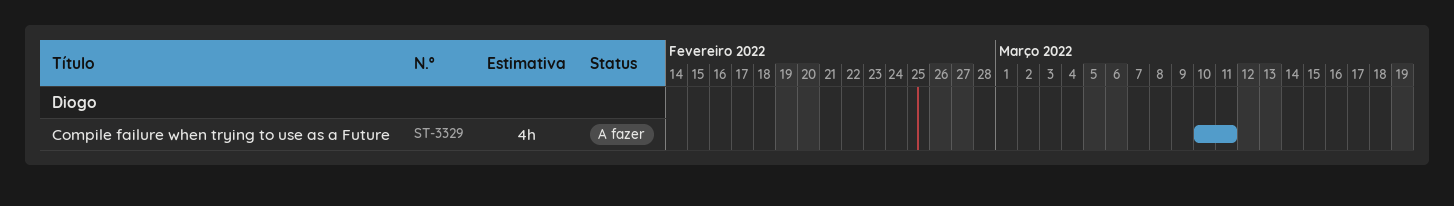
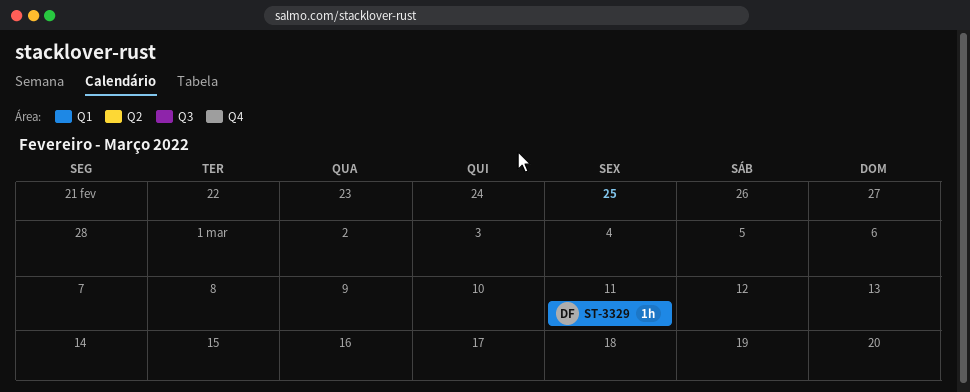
ST-3329, estimate: 4h -> 1h
ST-3329, start: Mar 10 -> Mar 11

